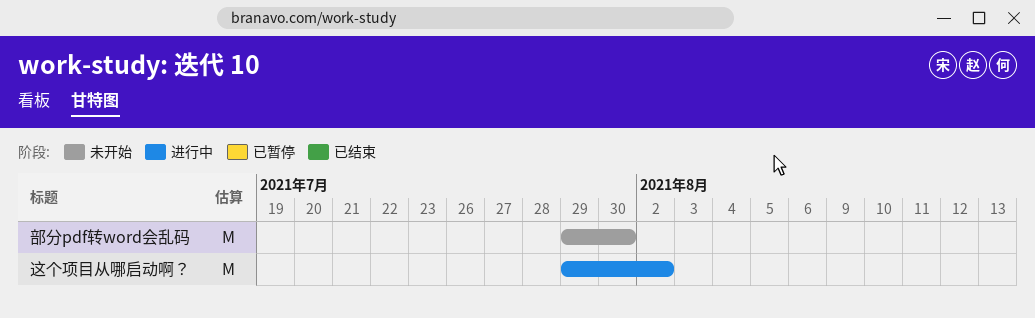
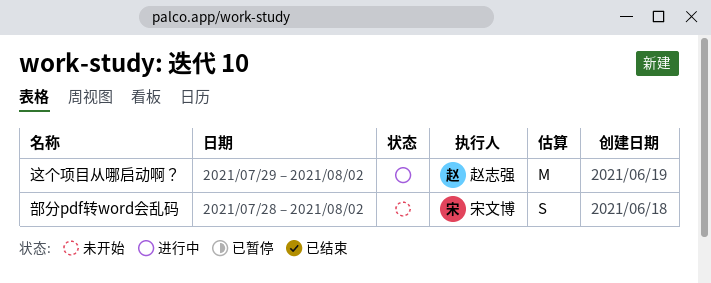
部分pdf转word会乱码, estimate: M -> S
部分pdf转word会乱码, start: Jul 29 -> Jul 28
部分pdf转word会乱码, due: Jul 30 -> Aug 2

